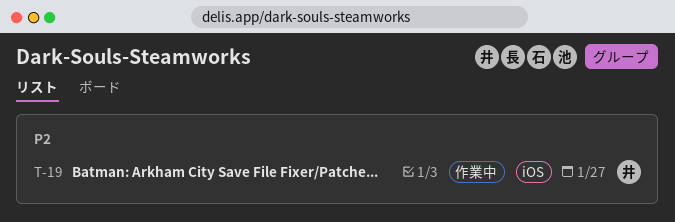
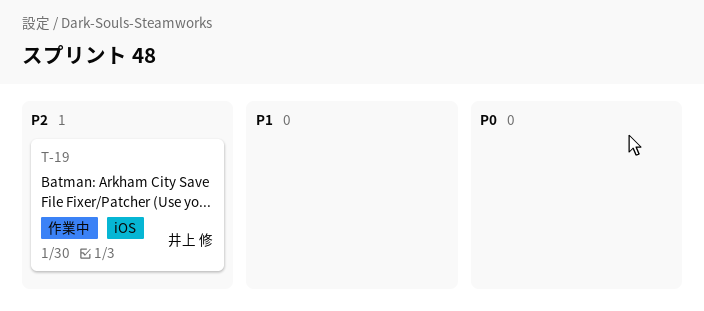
T-19, due: Jan 27 -> Jan 30

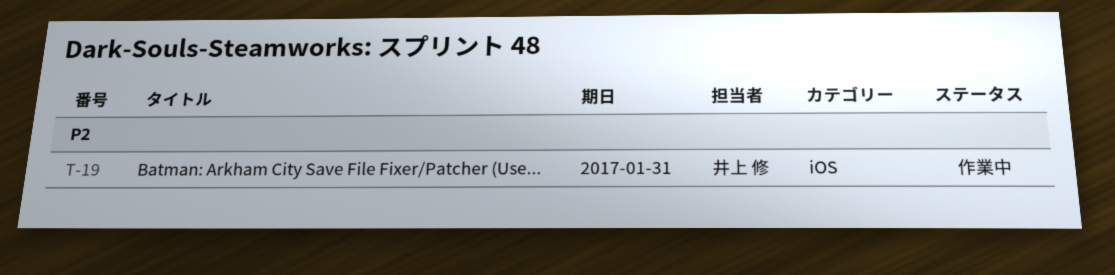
T-19, due: Jan 30 -> Jan 31

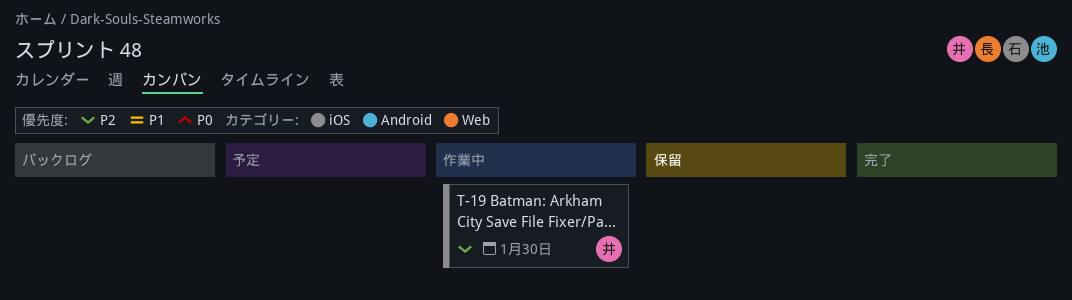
T-19, due: Jan 31 -> Jan 30

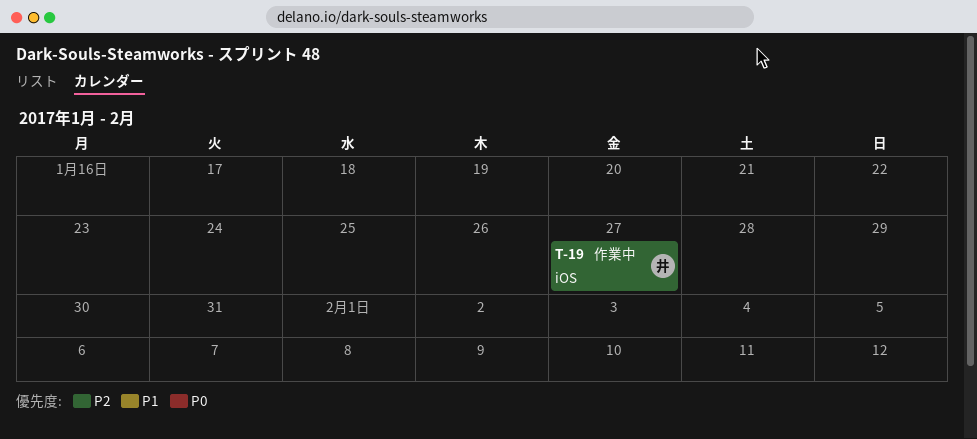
T-19, due: Jan 30 -> Jan 27

